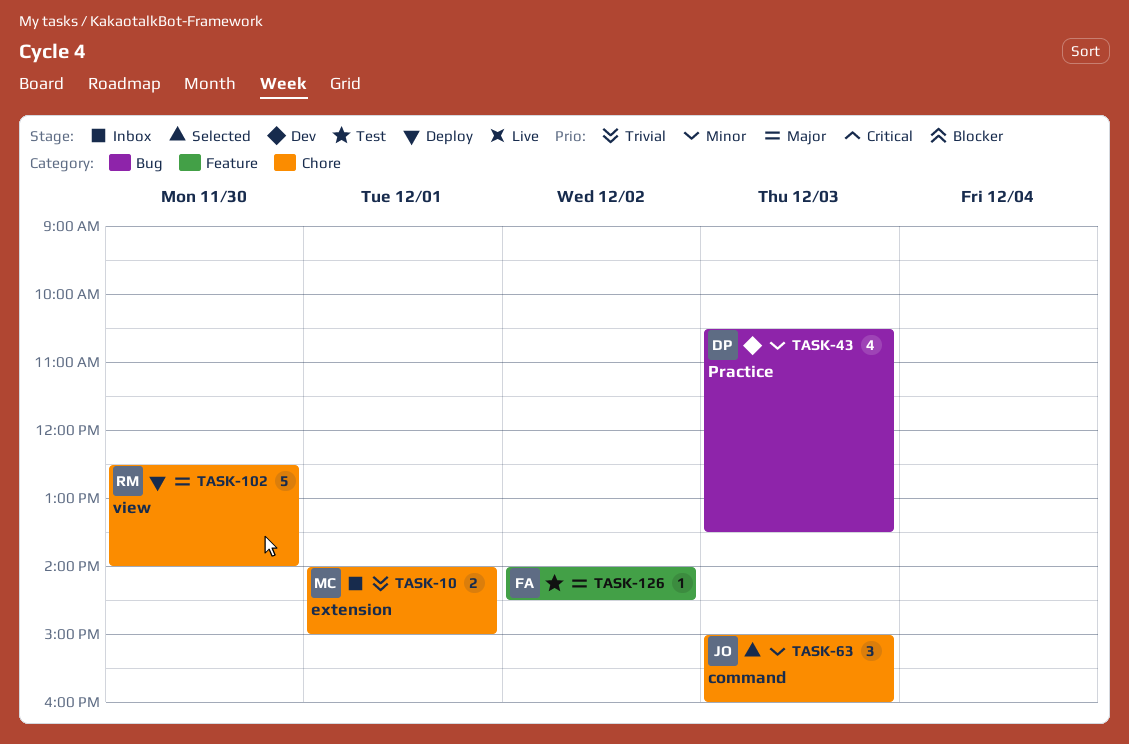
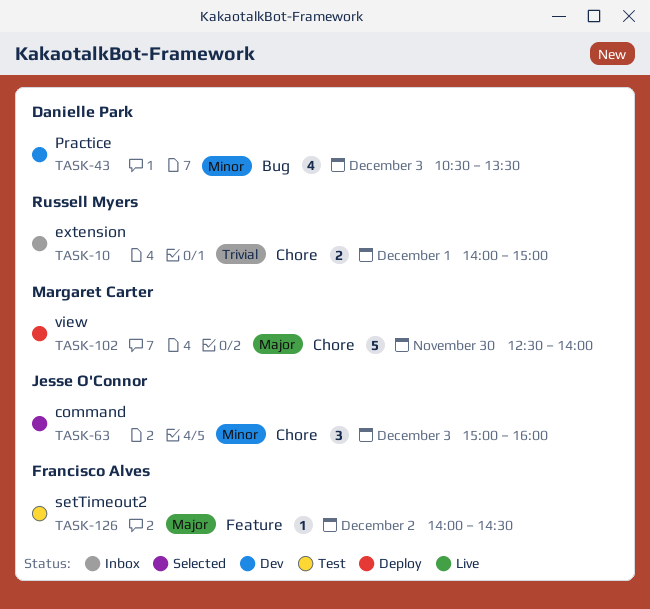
TASK-10, owner: Margaret Carter -> Russell Myers
TASK-102, owner: Russell Myers -> Margaret Carter

